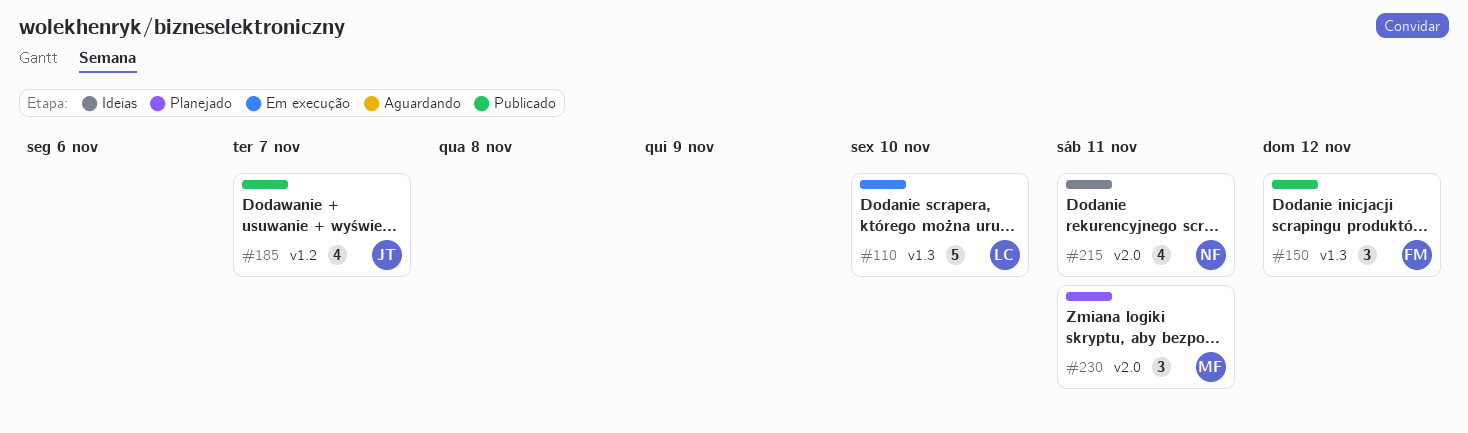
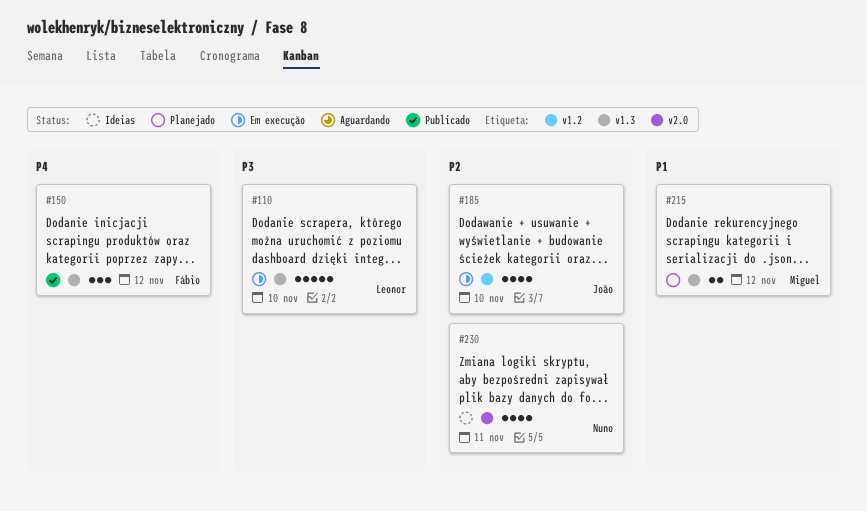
#185, status: Publicado -> Em execução
#185, due: Nov 7 -> Nov 10
#215, status: Ideias -> Planejado
#215, owner: Nuno -> Miguel
#215, label: v2.0 -> v1.3
#215, estimate: 4 -> 2
#215, due: Nov 11 -> Nov 12
#230, status: Planejado -> Ideias
#230, owner: Miguel -> Nuno
#230, estimate: 3 -> 4

